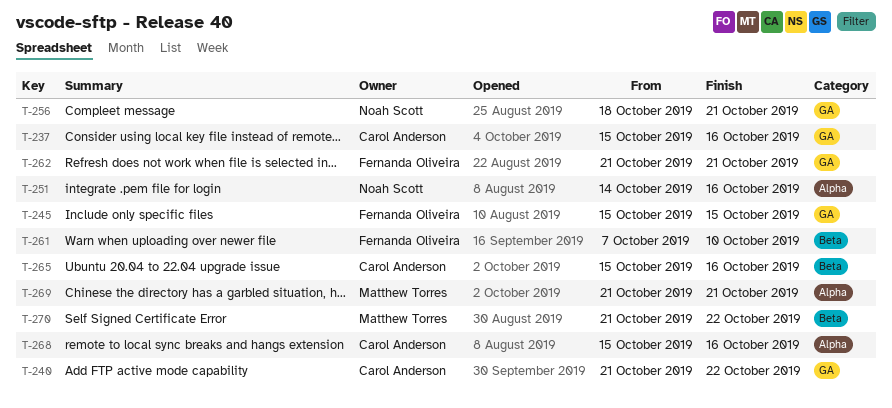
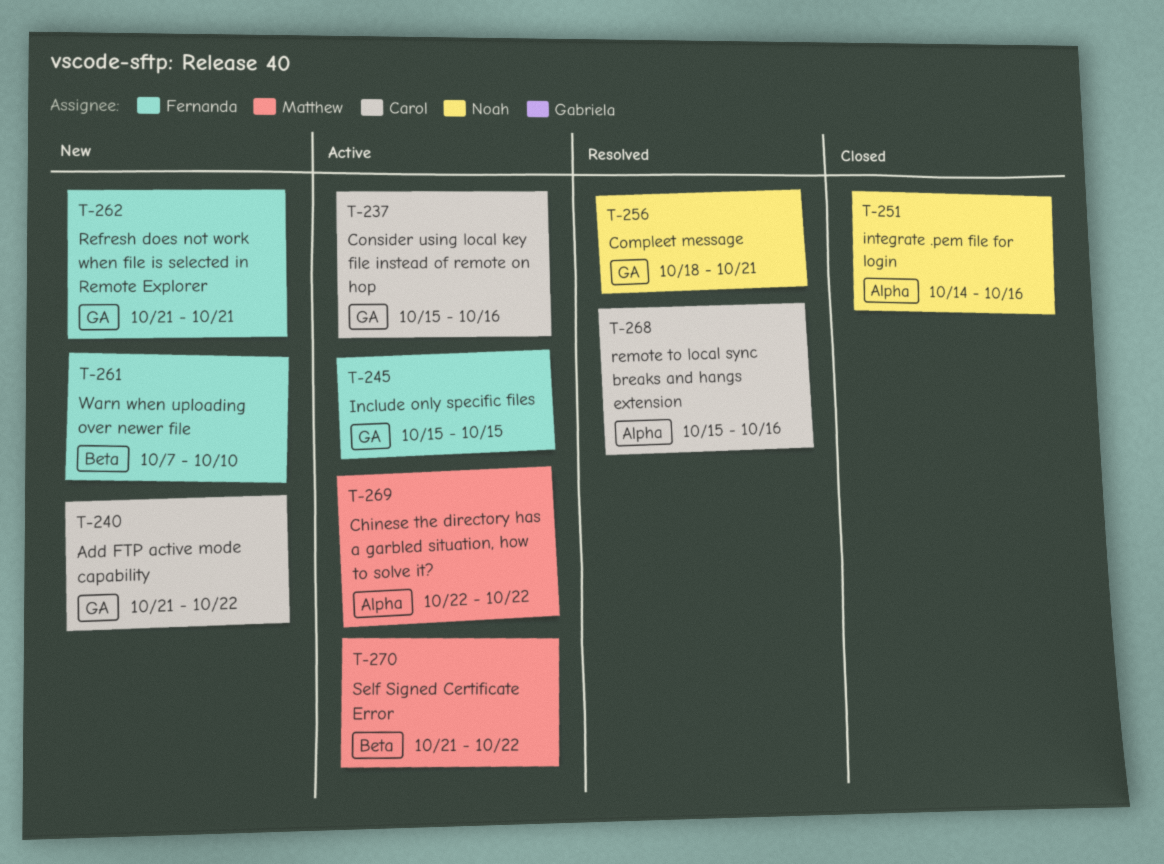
T-265: present -> none
T-269, start: Oct 21 -> Oct 22
T-269, due: Oct 21 -> Oct 22

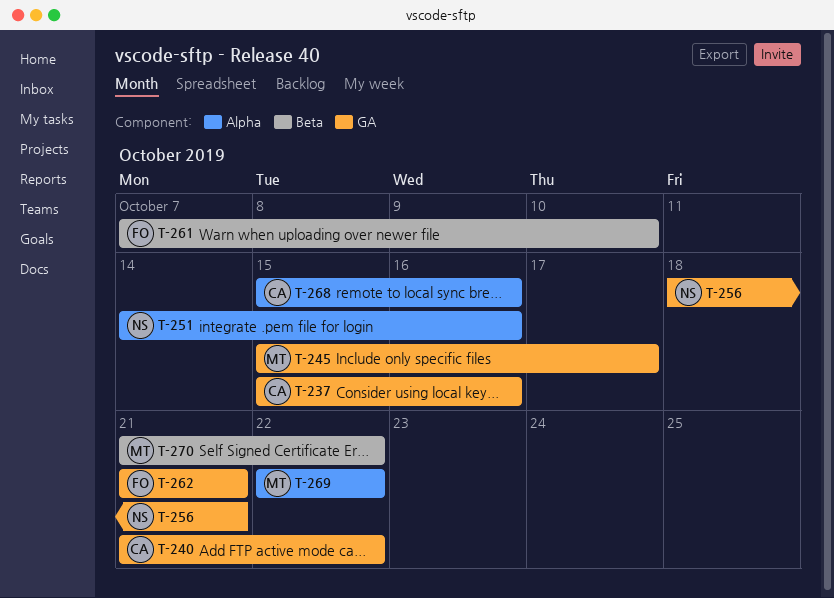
T-245, owner: Fernanda -> Matthew
T-245, due: Oct 15 -> Oct 17

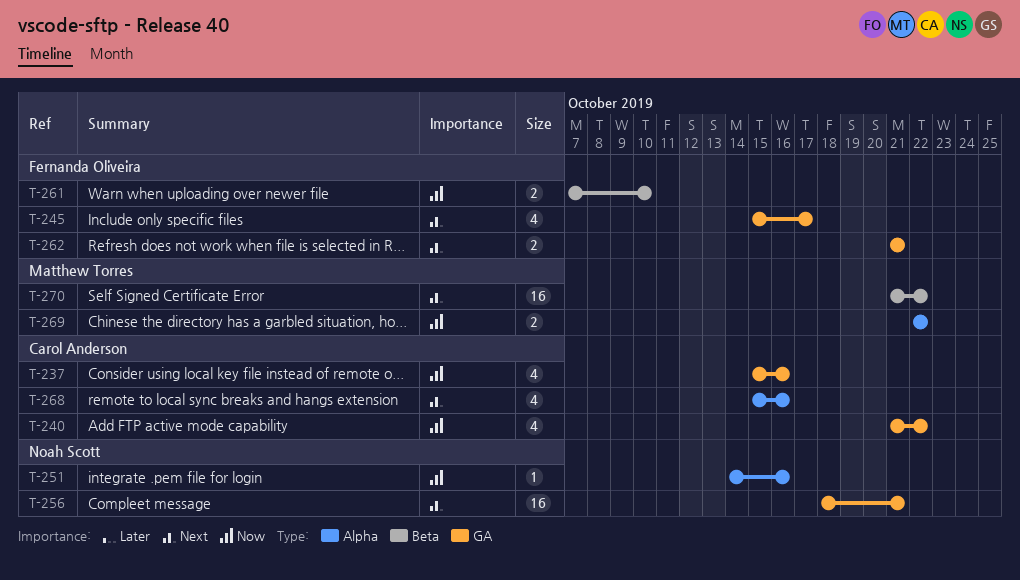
T-245, owner: Matthew Torres -> Fernanda Oliveira

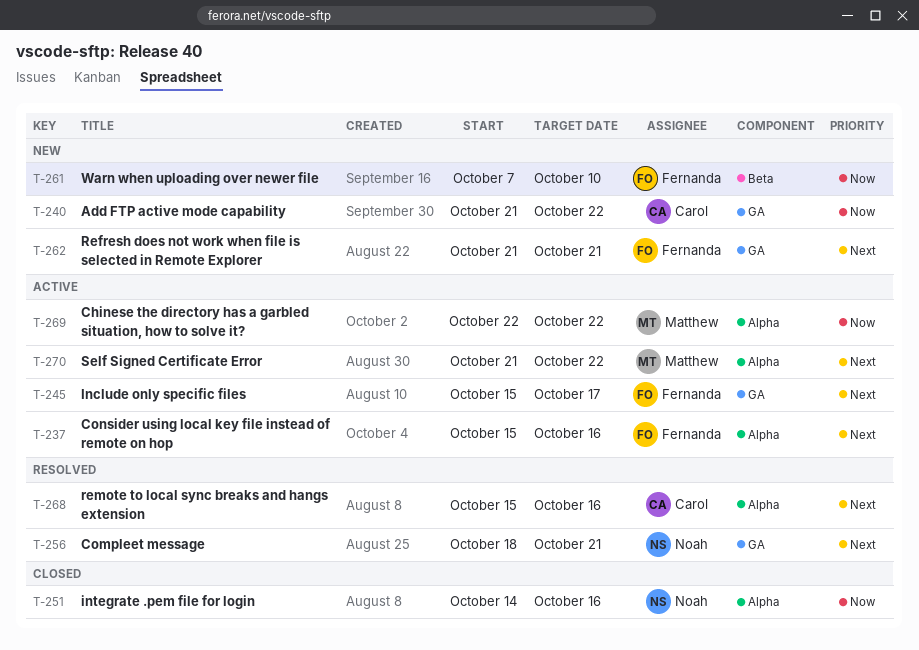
T-237, owner: Carol Anderson -> Fernanda Oliveira
T-237, priority: Now -> Next
T-237, label: GA -> Alpha
T-270, label: Beta -> Alpha

